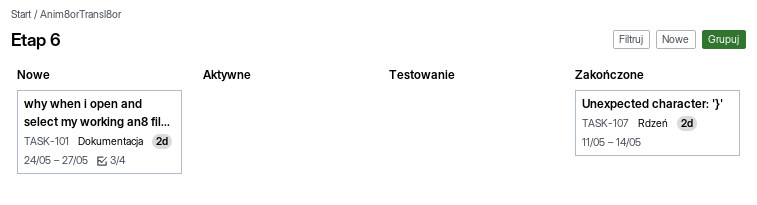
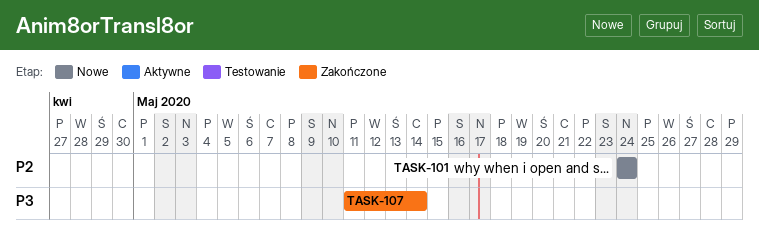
TASK-101, due: May 27 -> May 24

